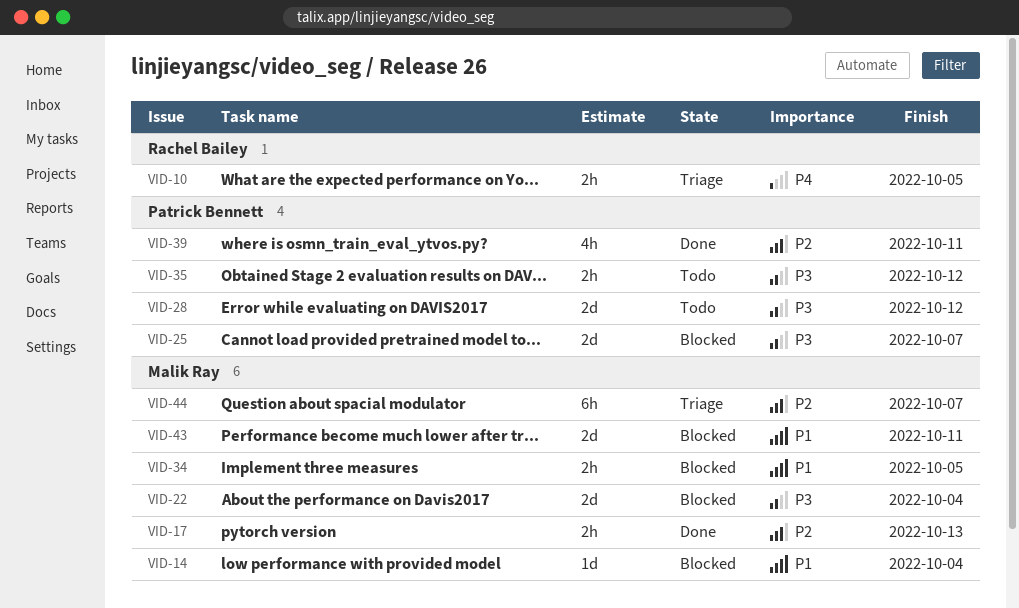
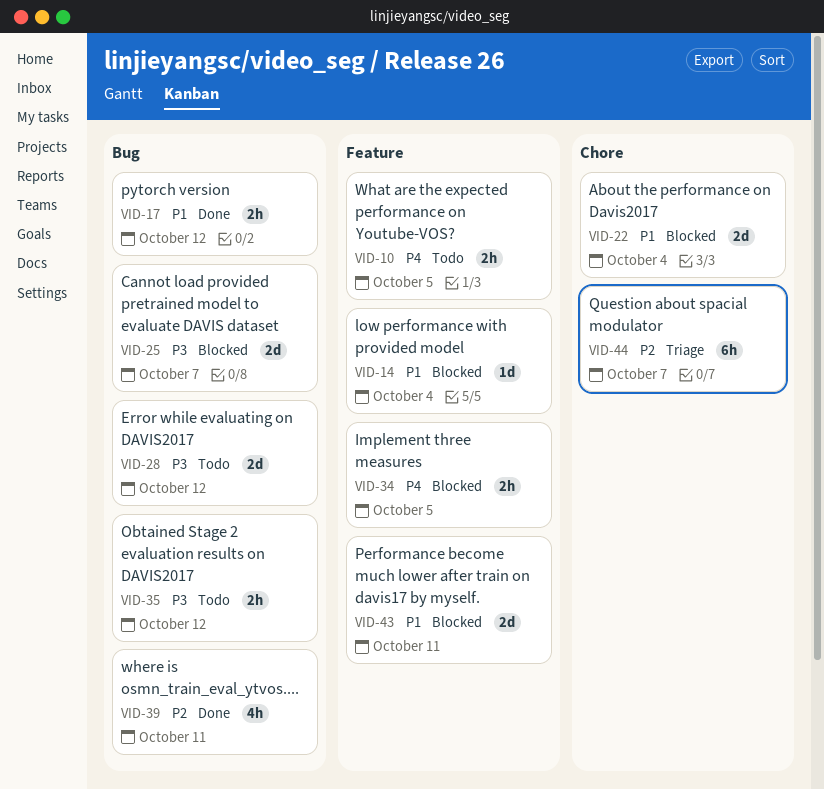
VID-10, status: Triage -> Todo
VID-17, priority: P2 -> P1
VID-17, due: Oct 13 -> Oct 12
VID-22, priority: P3 -> P1
VID-34, priority: P1 -> P4

